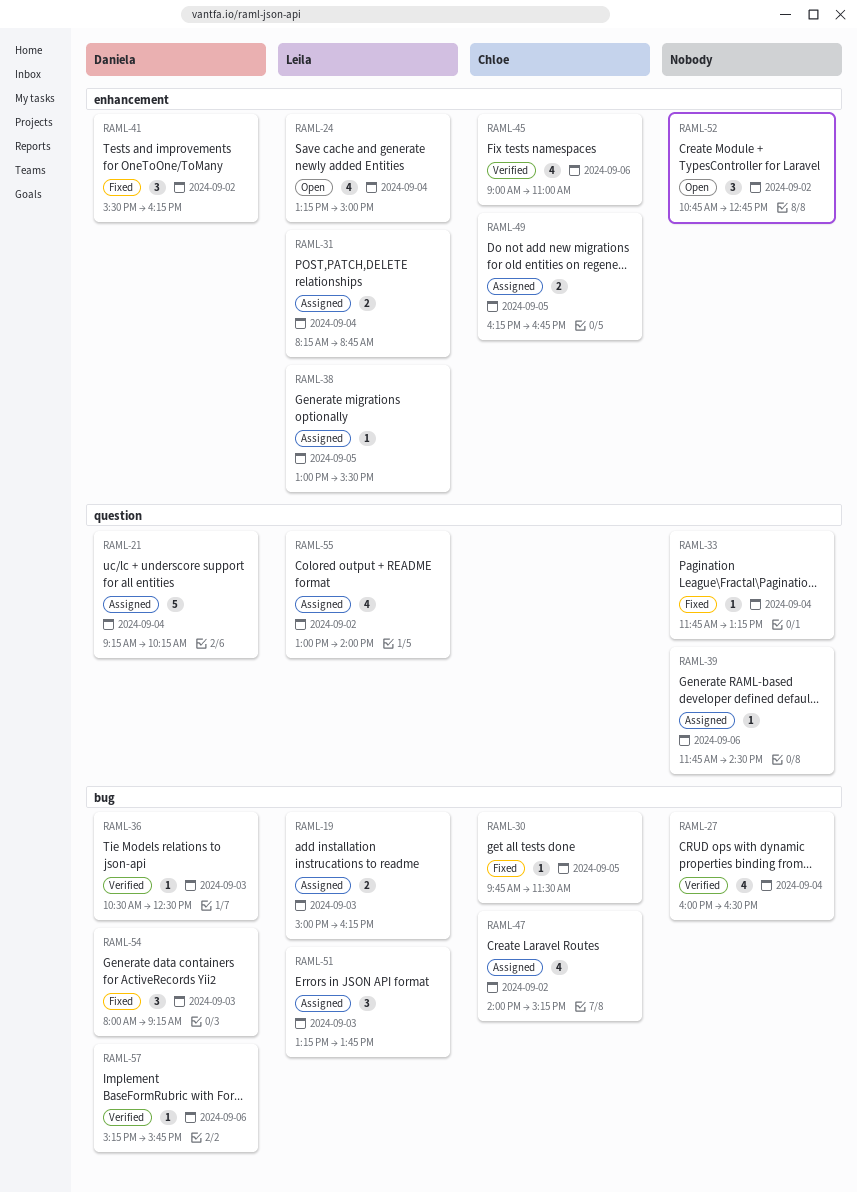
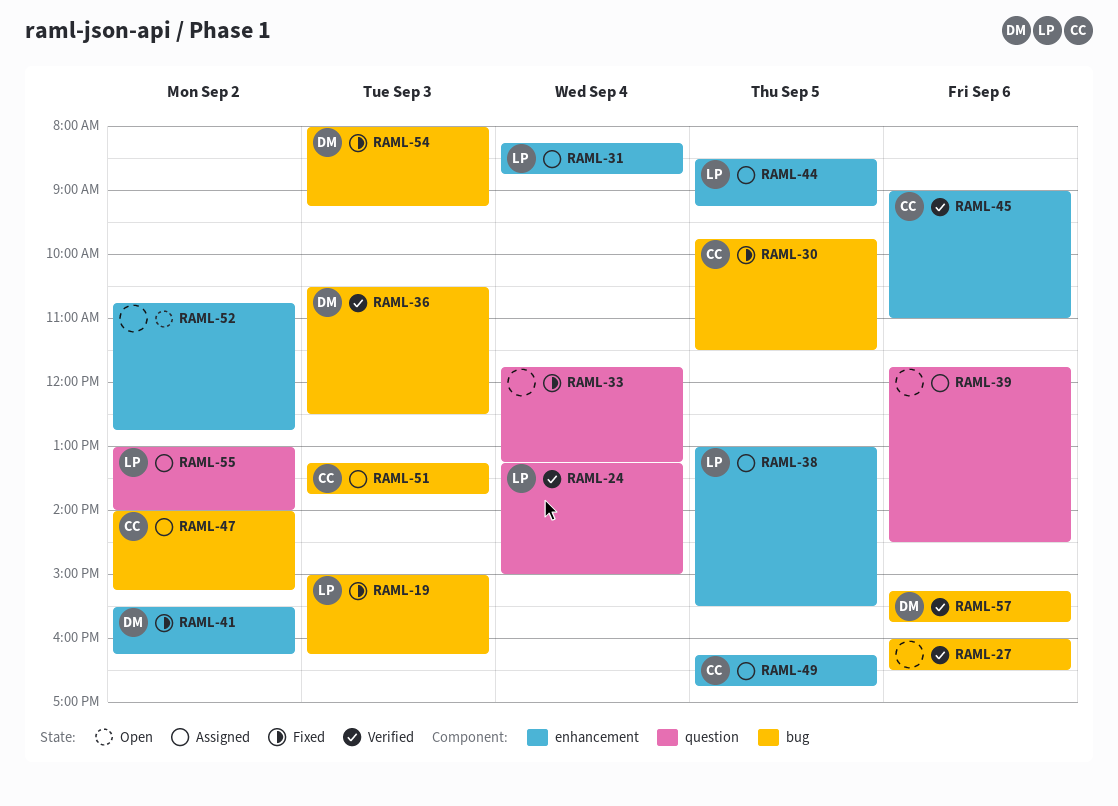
RAML-19, status: Assigned -> Fixed
RAML-21: present -> none
RAML-24, status: Open -> Verified
RAML-24, label: enhancement -> question
RAML-27, day: Sep 4 -> Sep 6
RAML-44: none -> present
RAML-51, owner: Leila -> Chloe

